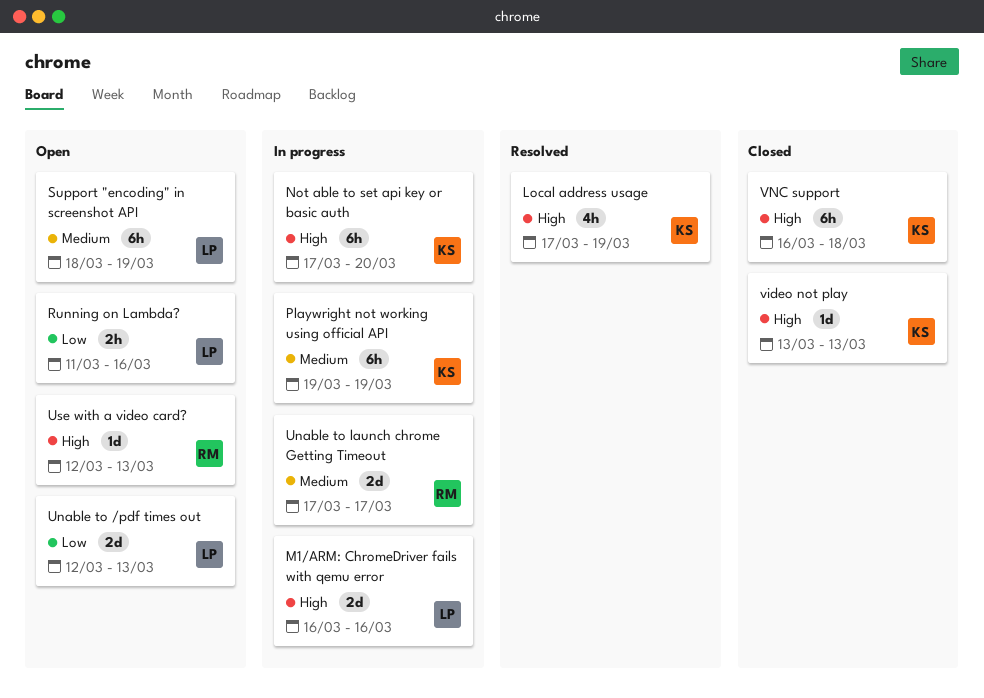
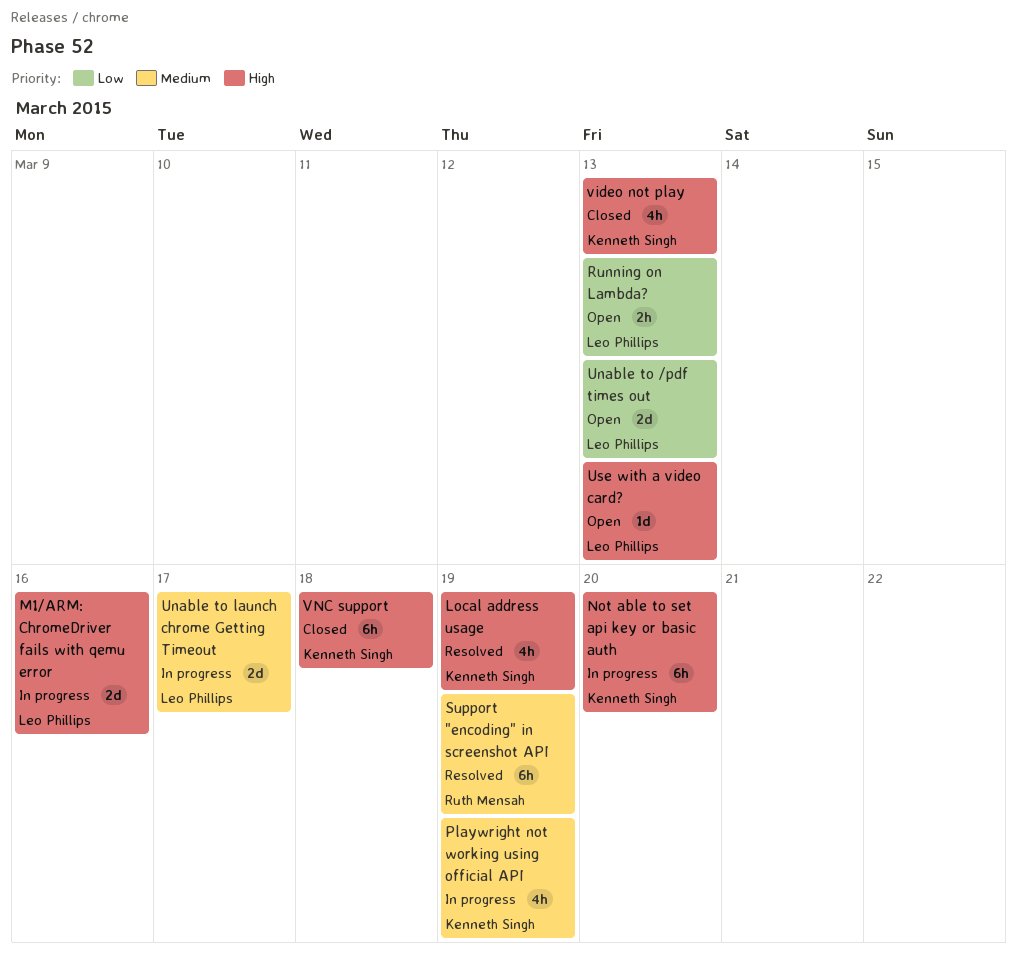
Playwright not working using official API, estimate: 6h -> 4h
Running on Lambda?, due: Mar 16 -> Mar 13
Support "encoding" in screenshot API, status: Open -> Resolved
Support "encoding" in screenshot API, owner: Leo Phillips -> Ruth Mensah
Unable to launch chrome Getting Timeout, owner: Ruth Mensah -> Leo Phillips
Use with a video card?, owner: Ruth Mensah -> Leo Phillips
video not play, estimate: 1d -> 4h

